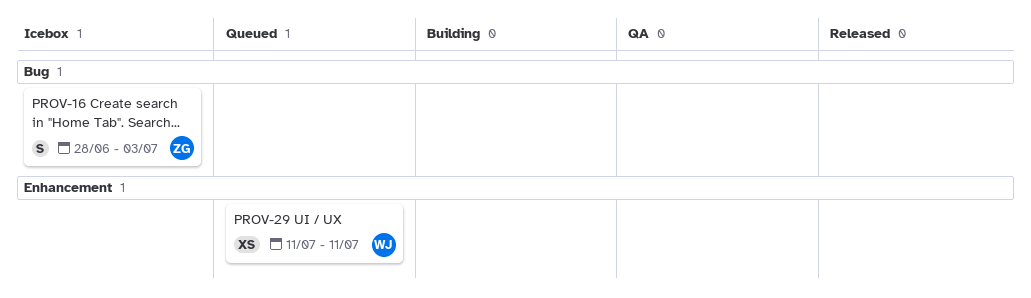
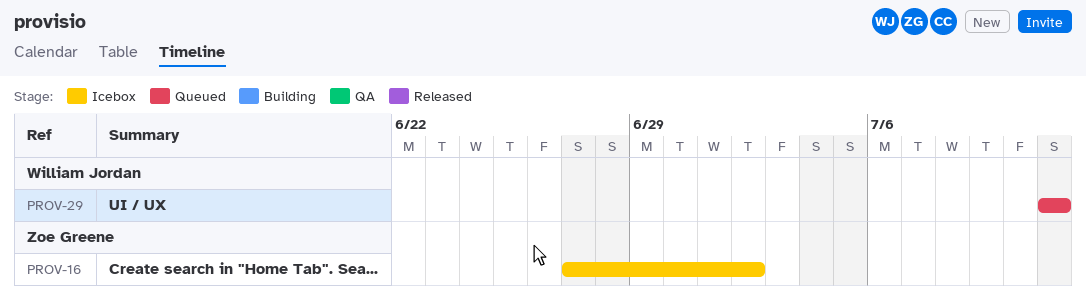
PROV-16, start: Jun 28 -> Jun 27
PROV-16, due: Jul 3 -> Jul 2

